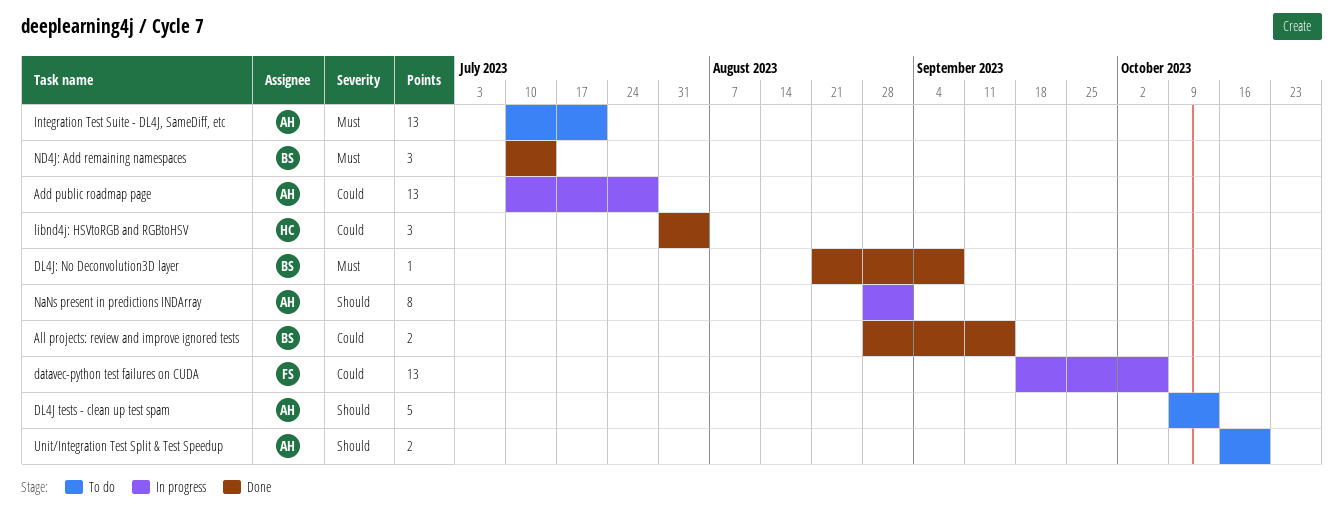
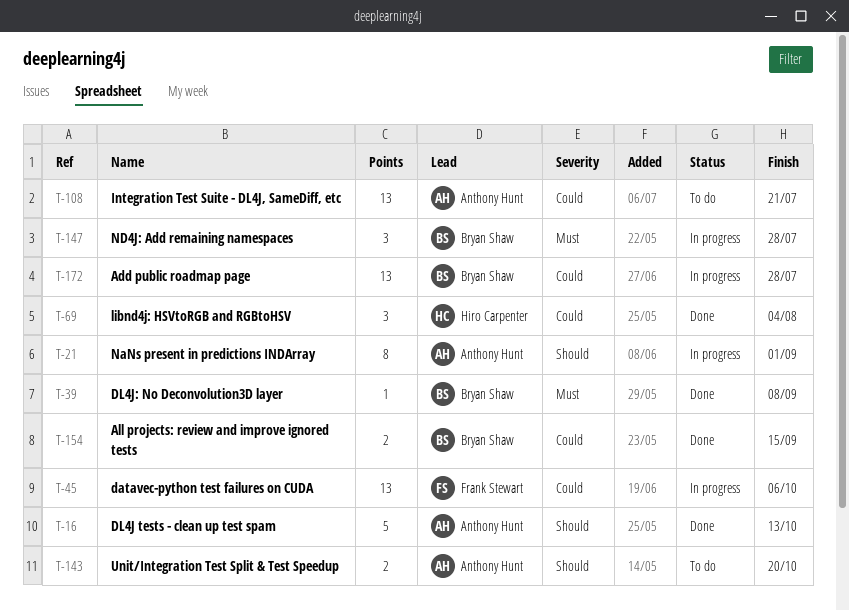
Add public roadmap page, owner: Anthony Hunt -> Bryan Shaw
DL4J tests - clean up test spam, status: To do -> Done
Integration Test Suite - DL4J, SameDiff, etc, priority: Must -> Could
ND4J: Add remaining namespaces, status: Done -> In progress
ND4J: Add remaining namespaces, due: Jul 14 -> Jul 28

